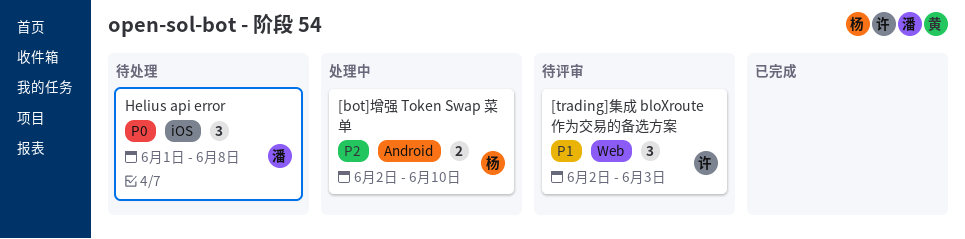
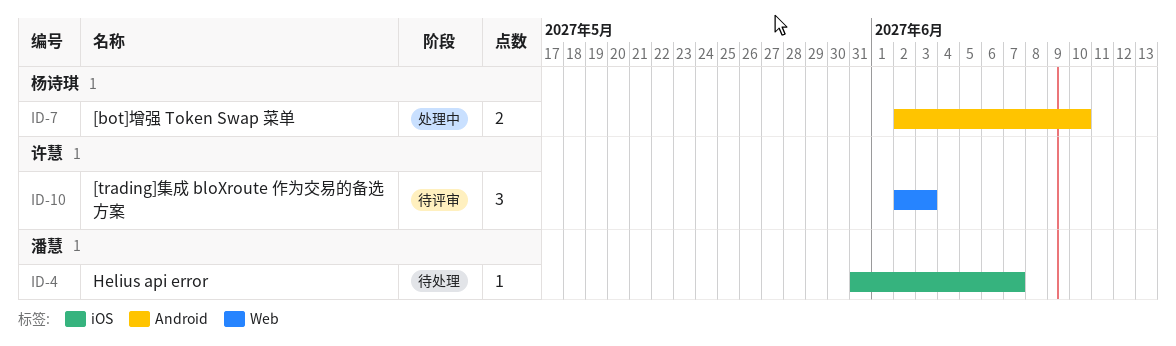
Helius api error, estimate: 3 -> 1
Helius api error, start: Jun 1 -> May 31
Helius api error, due: Jun 8 -> Jun 7

